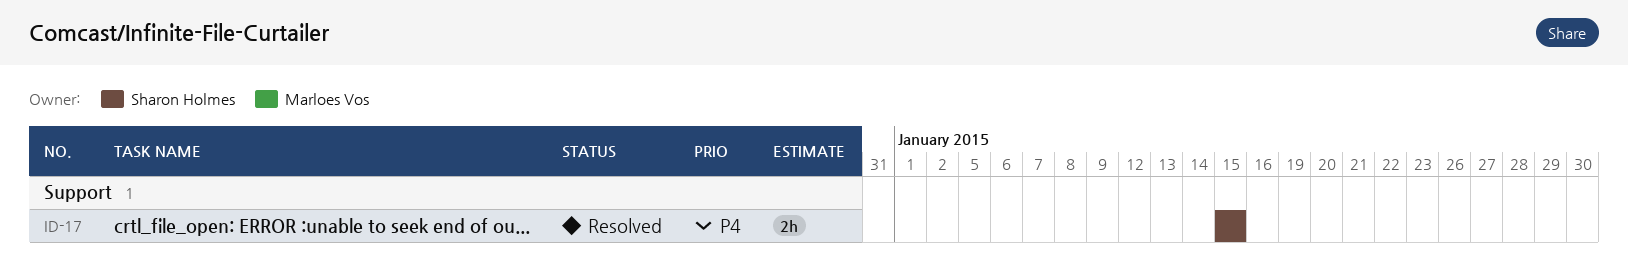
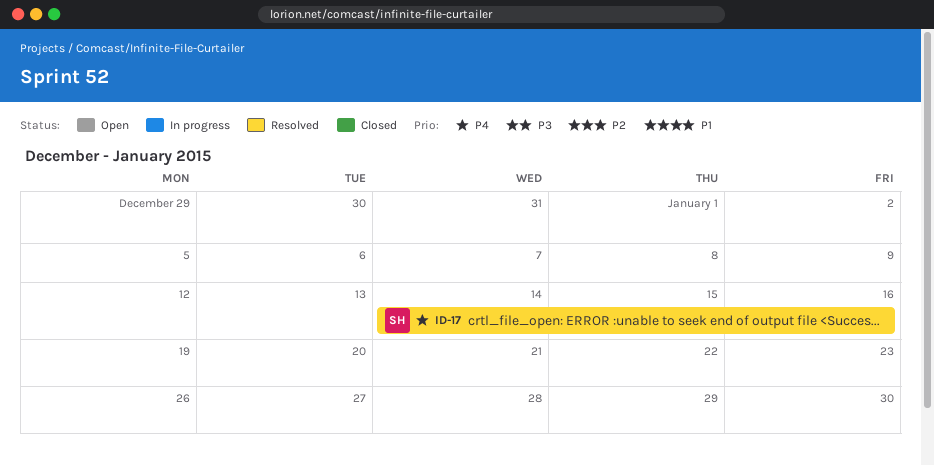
ID-17, start: Jan 15 -> Jan 14
ID-17, due: Jan 15 -> Jan 16

